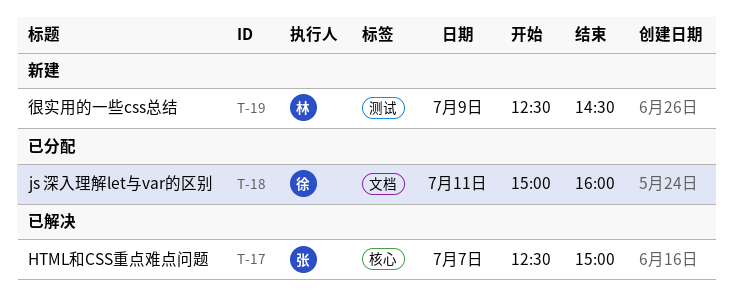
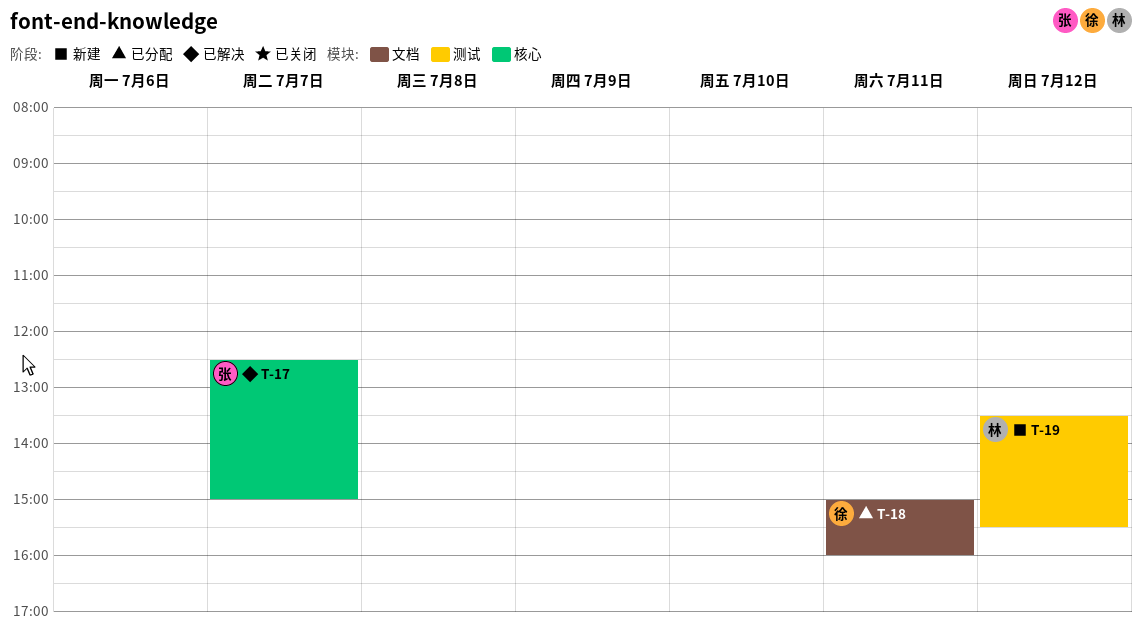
T-19, day: Jul 9 -> Jul 12
T-19, begins: 12:30 -> 13:30
T-19, ends: 14:30 -> 15:30

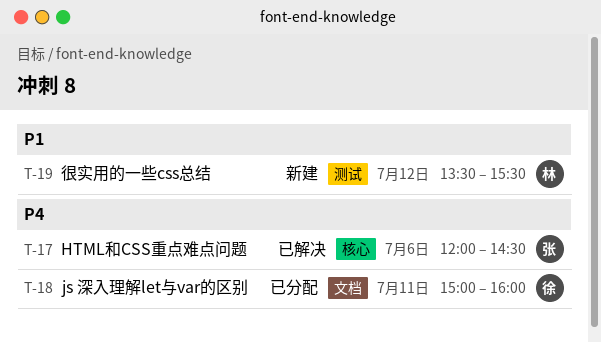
T-17, day: Jul 7 -> Jul 6
T-17, begins: 12:30 -> 12:00
T-17, ends: 15:00 -> 14:30

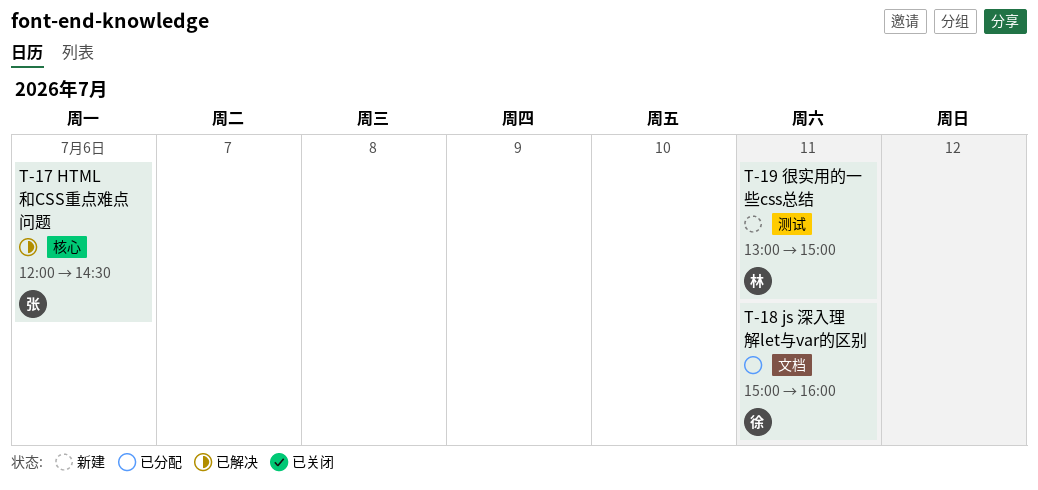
T-19, day: Jul 12 -> Jul 11
T-19, begins: 13:30 -> 13:00
T-19, ends: 15:30 -> 15:00

